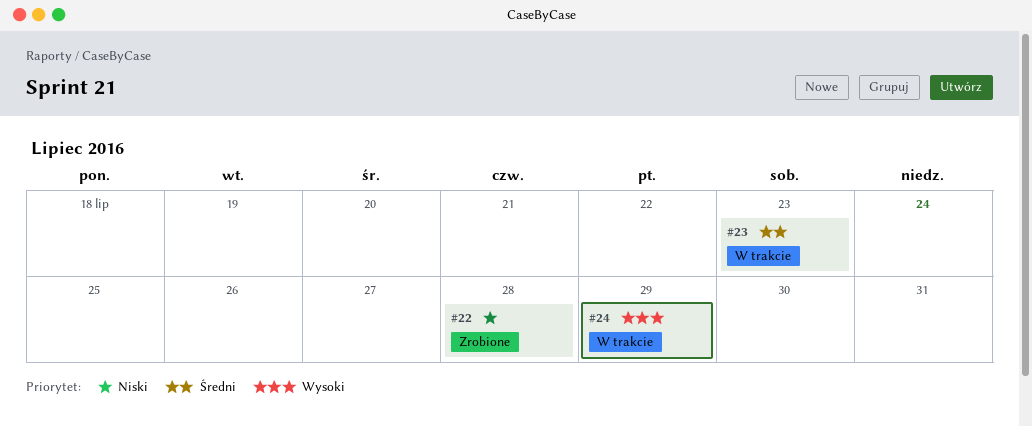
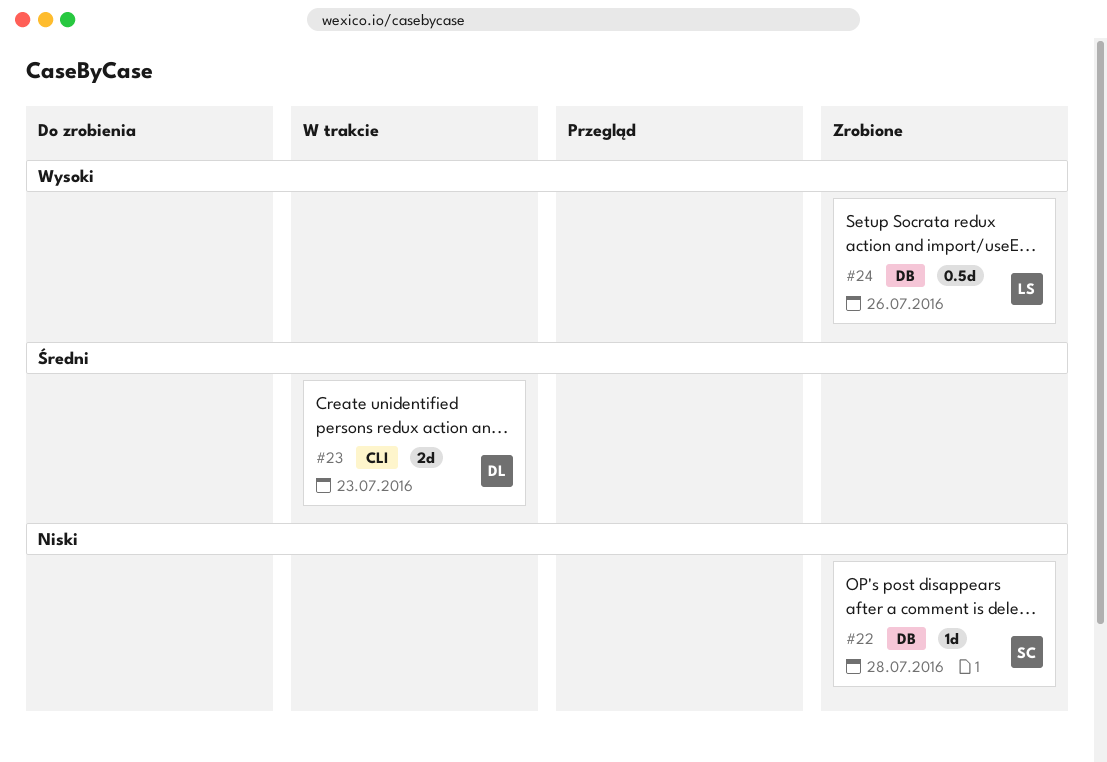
#24, status: W trakcie -> Zrobione
#24, due: Jul 29 -> Jul 26

